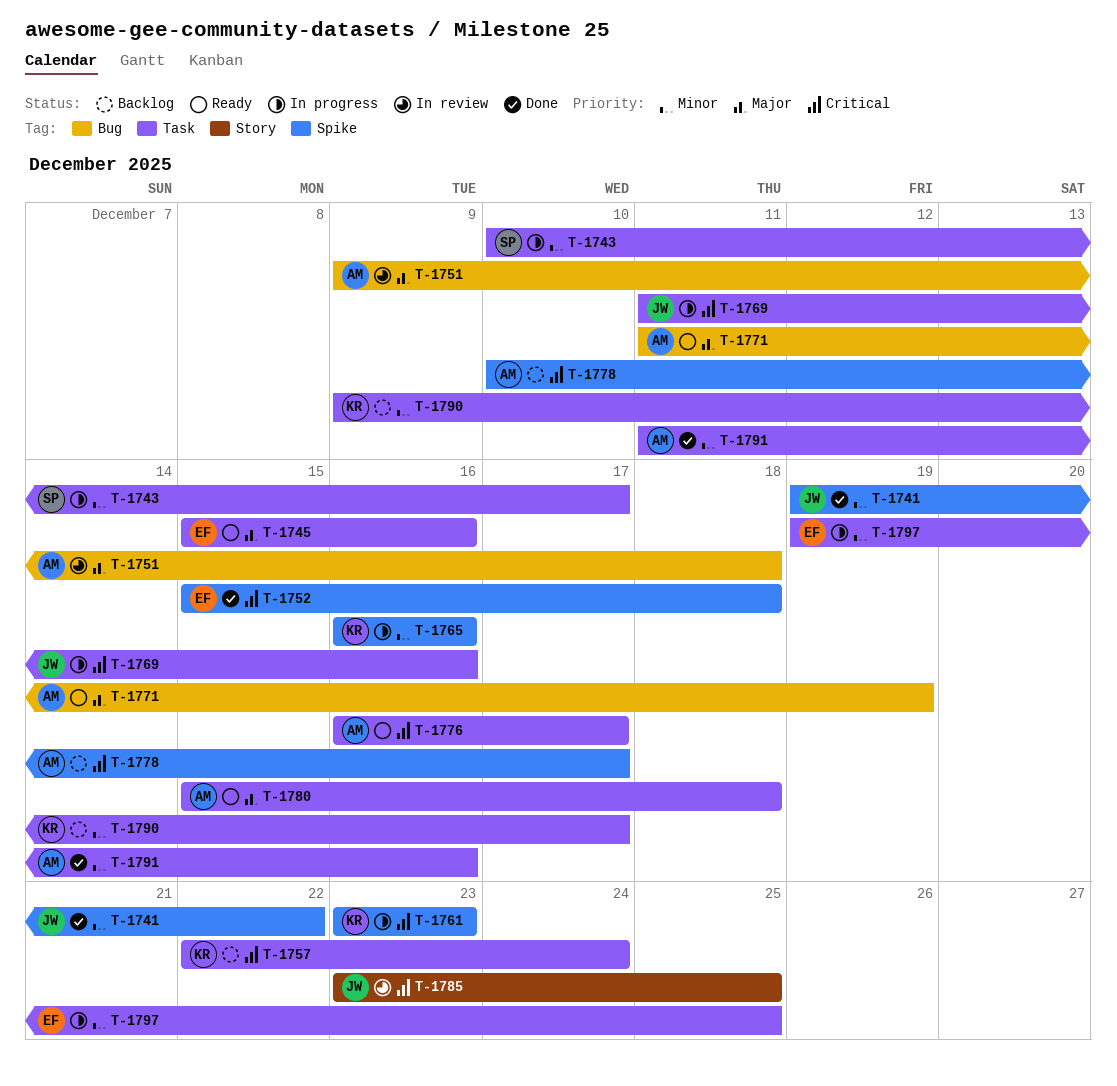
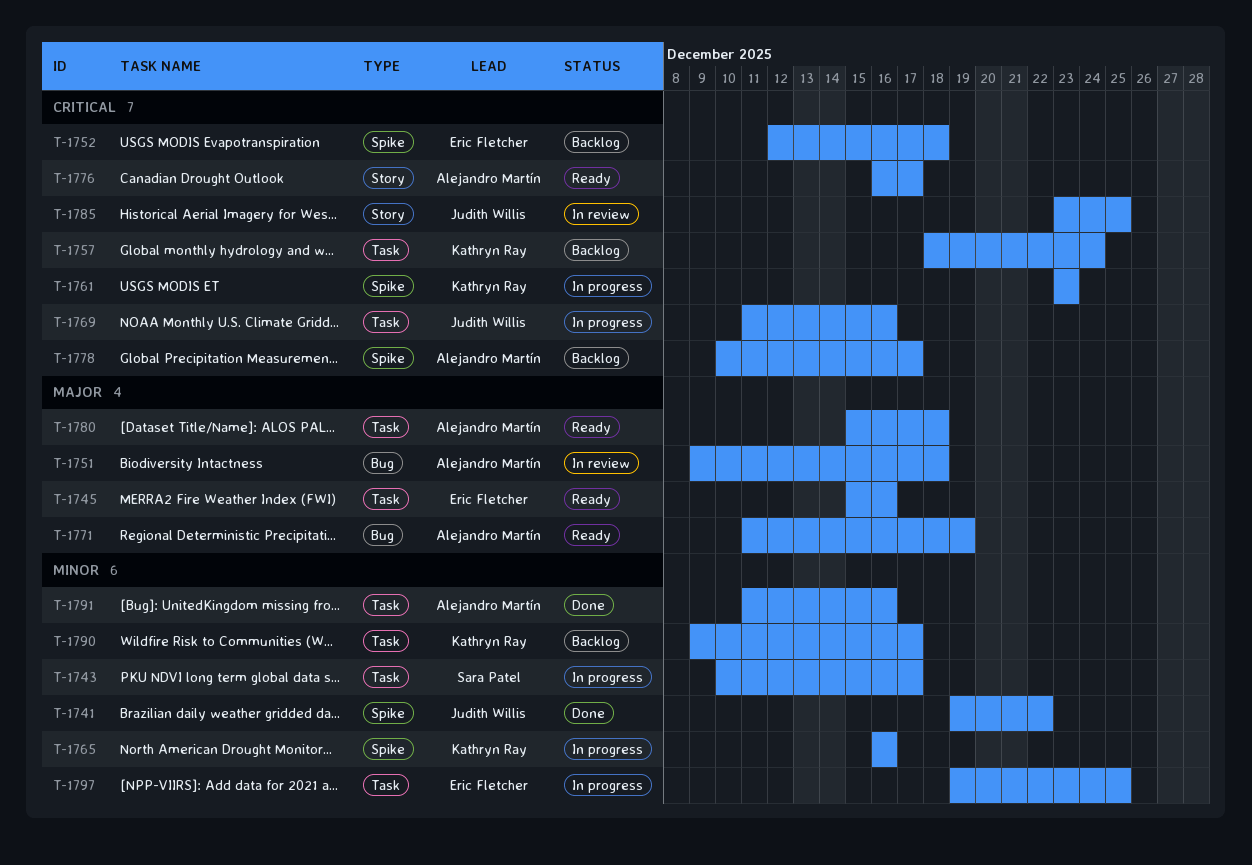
T-1752, status: Done -> Backlog
T-1752, start: Dec 15 -> Dec 12
T-1757, start: Dec 22 -> Dec 18
T-1776, label: Task -> Story

